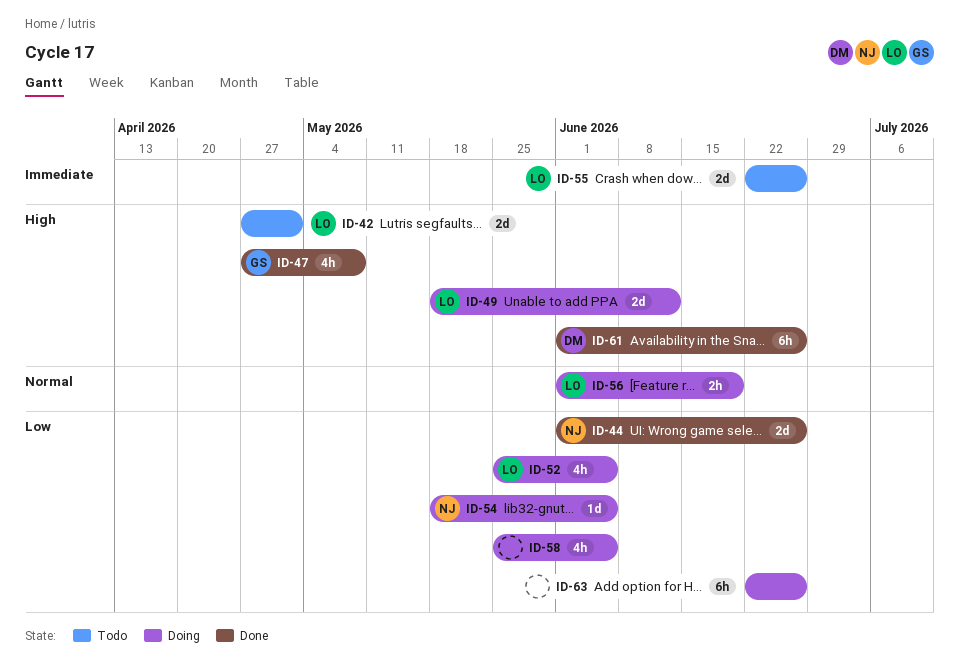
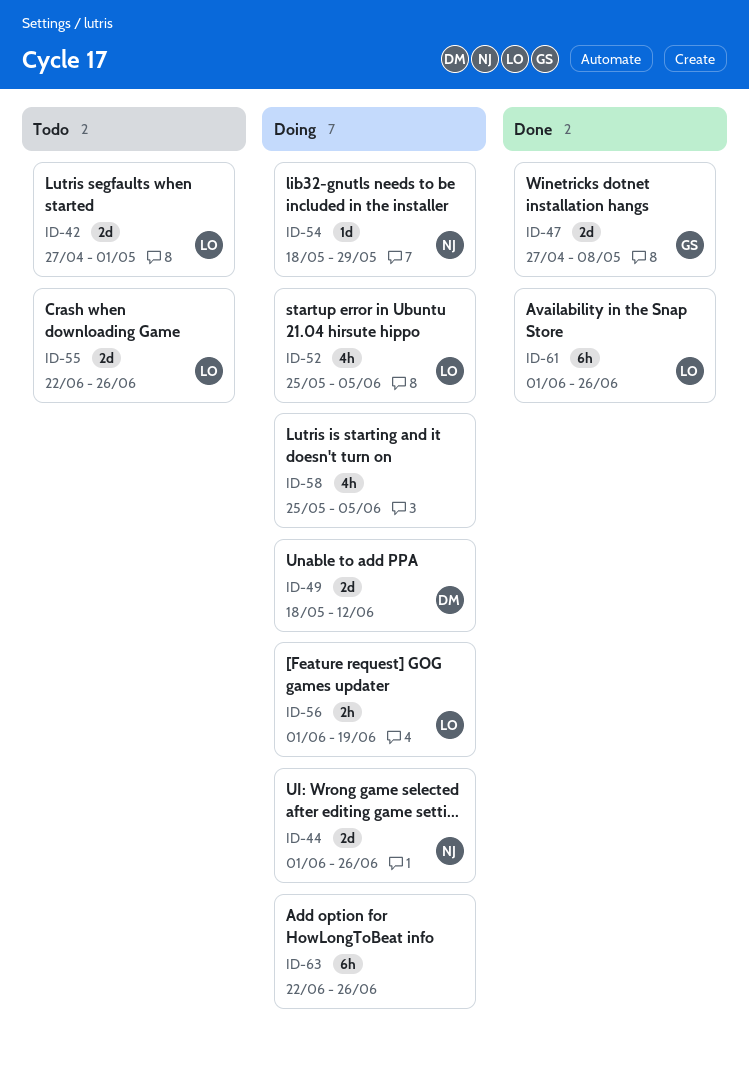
ID-44, status: Done -> Doing
ID-47, estimate: 4h -> 2d
ID-49, owner: LO -> DM
ID-54, due: Jun 5 -> May 29
ID-61, owner: DM -> LO

